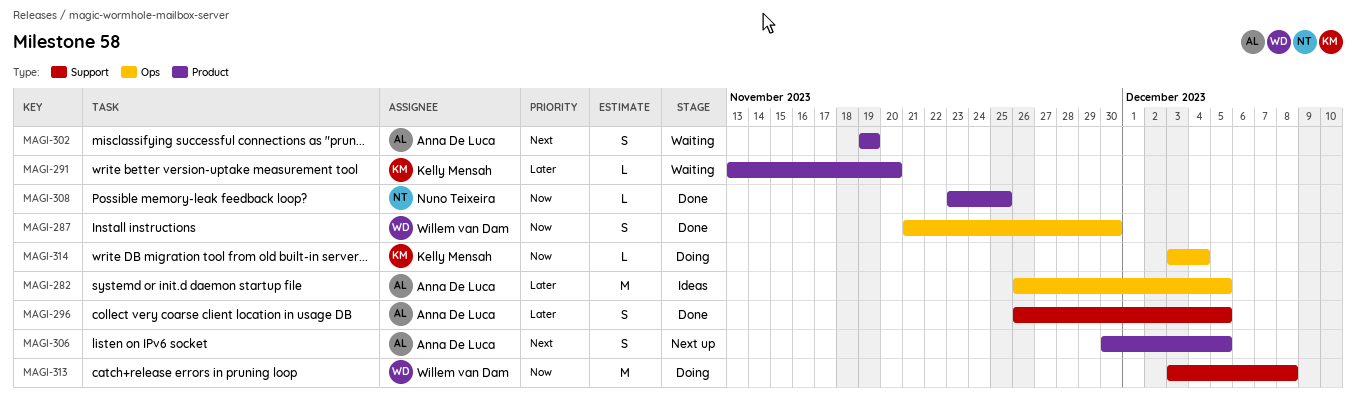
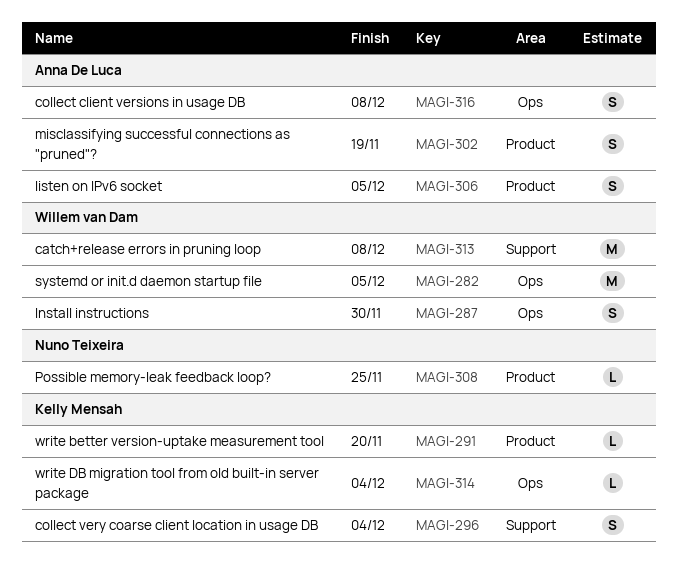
MAGI-282, owner: Anna De Luca -> Willem van Dam
MAGI-296, owner: Anna De Luca -> Kelly Mensah
MAGI-296, due: Dec 5 -> Dec 4
MAGI-316: none -> present

